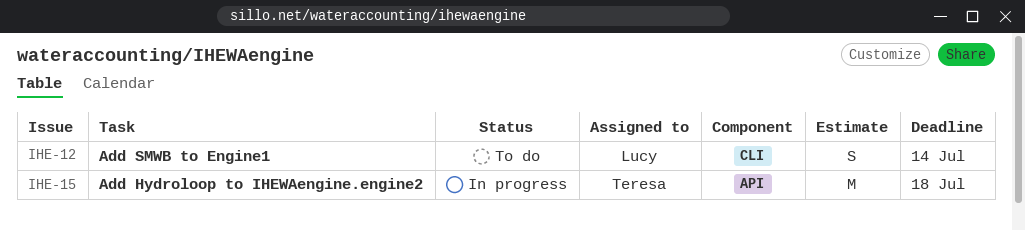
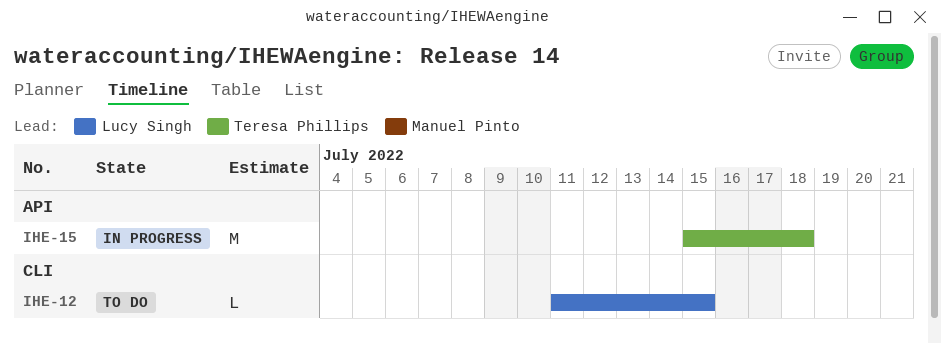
IHE-12, estimate: S -> L
IHE-12, due: Jul 14 -> Jul 15

